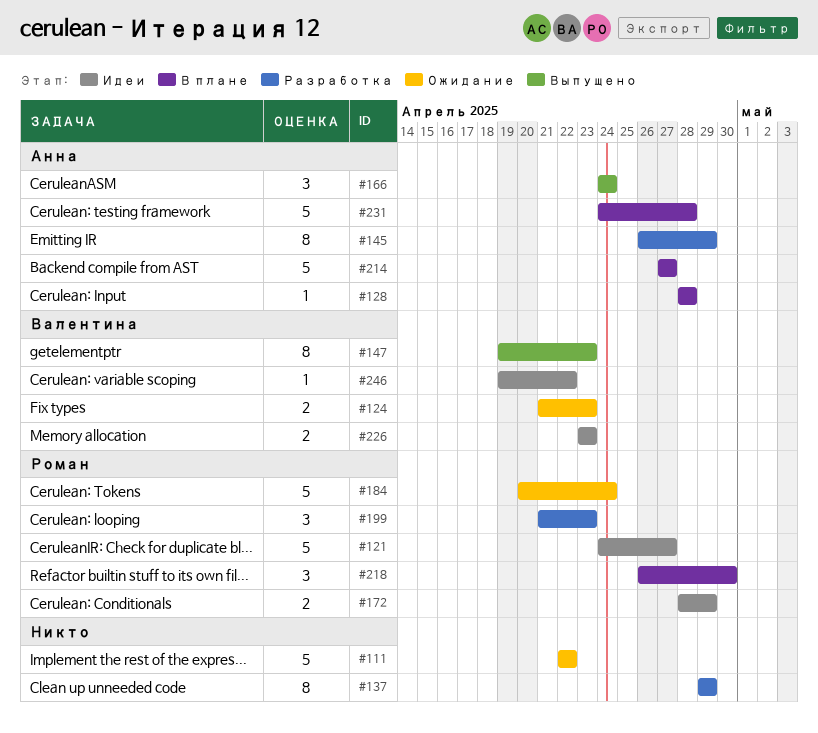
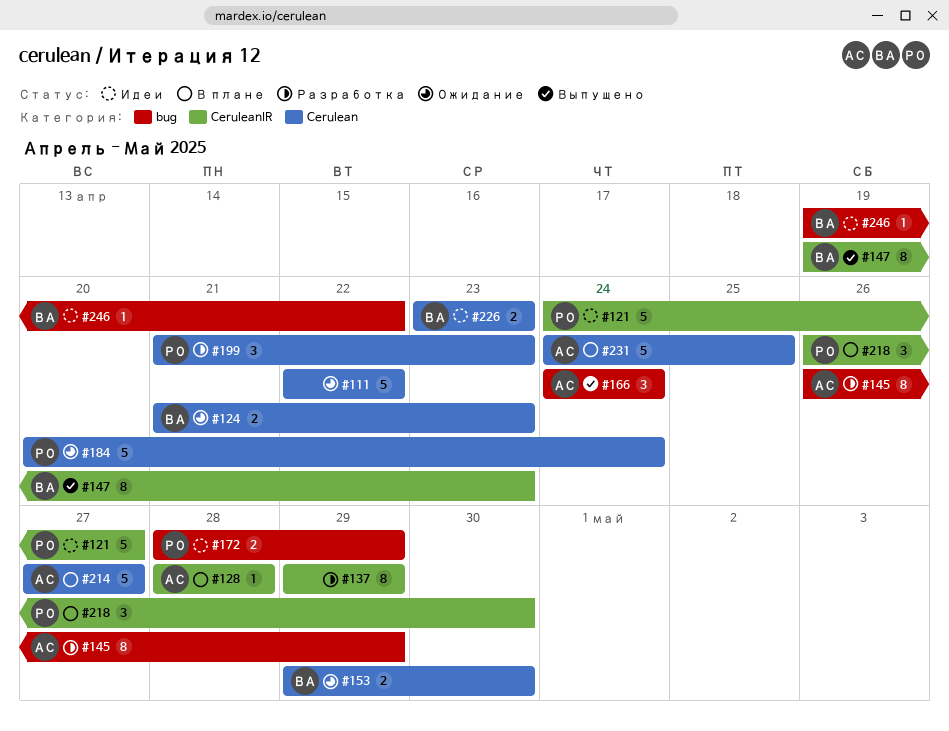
#153: none -> present
#231, due: Apr 28 -> Apr 25

